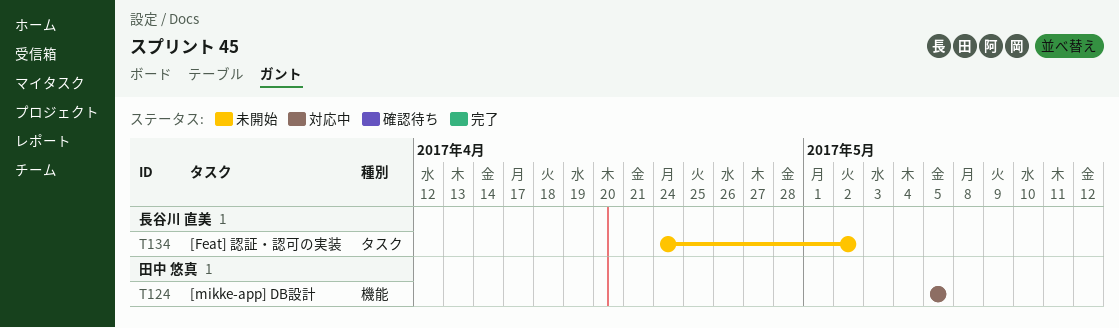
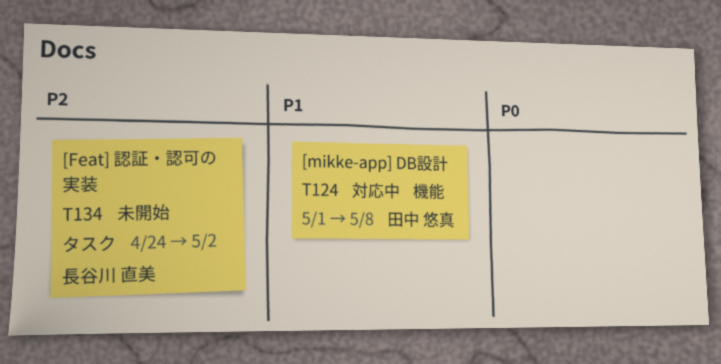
T124, start: May 5 -> May 1
T124, due: May 5 -> May 8

